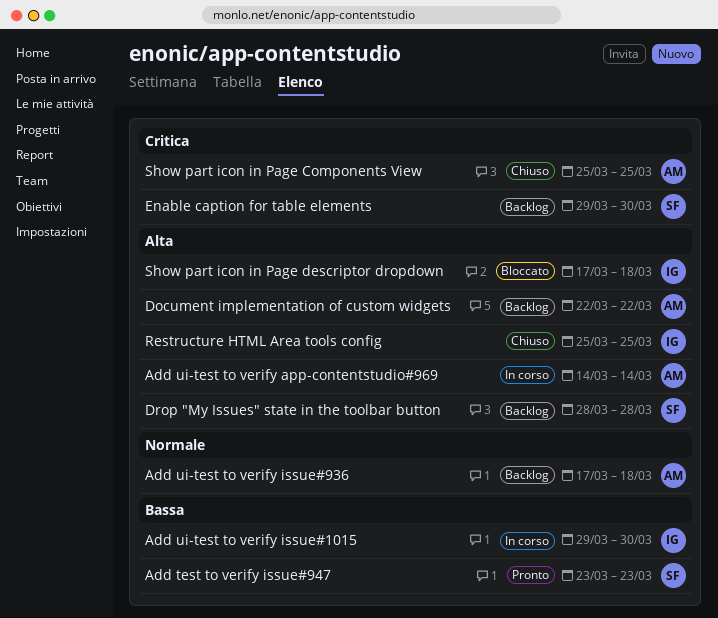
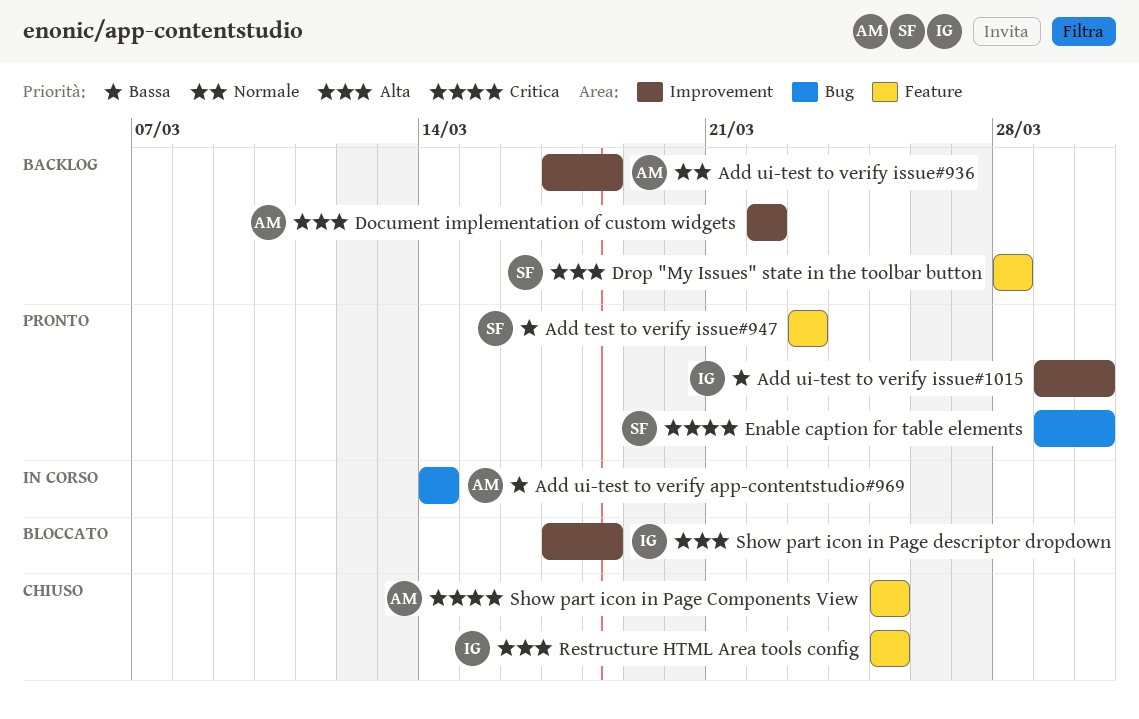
Add ui-test to verify app-contentstudio#969, priority: Alta -> Bassa
Add ui-test to verify issue#1015, status: In corso -> Pronto
Enable caption for table elements, status: Backlog -> Pronto

